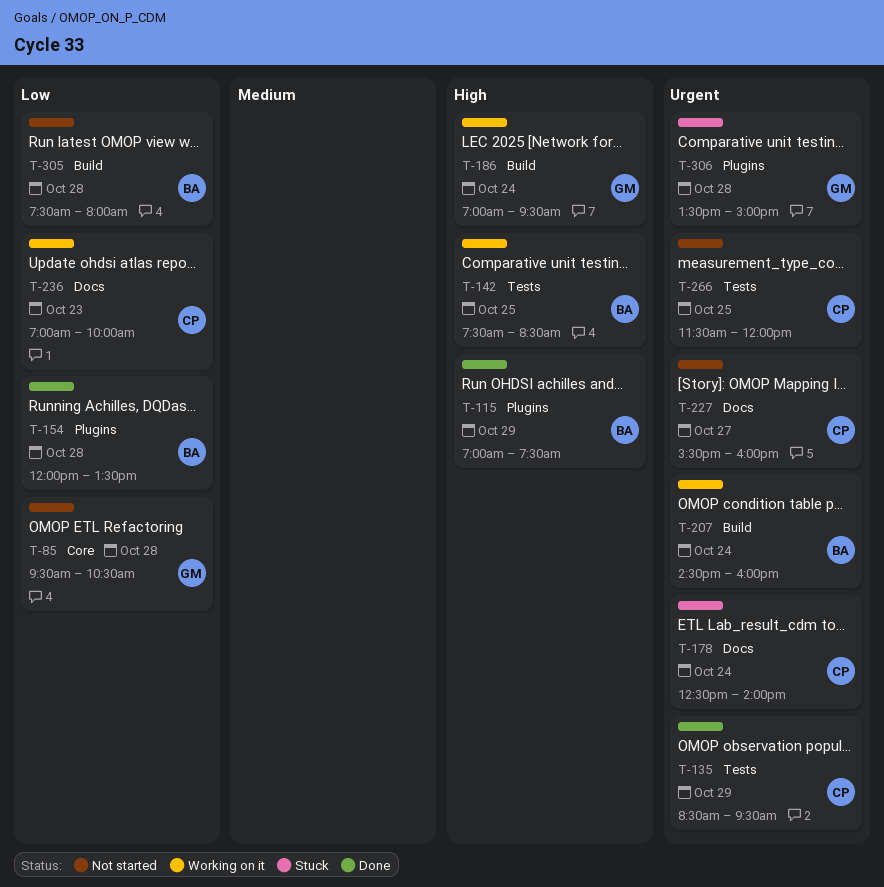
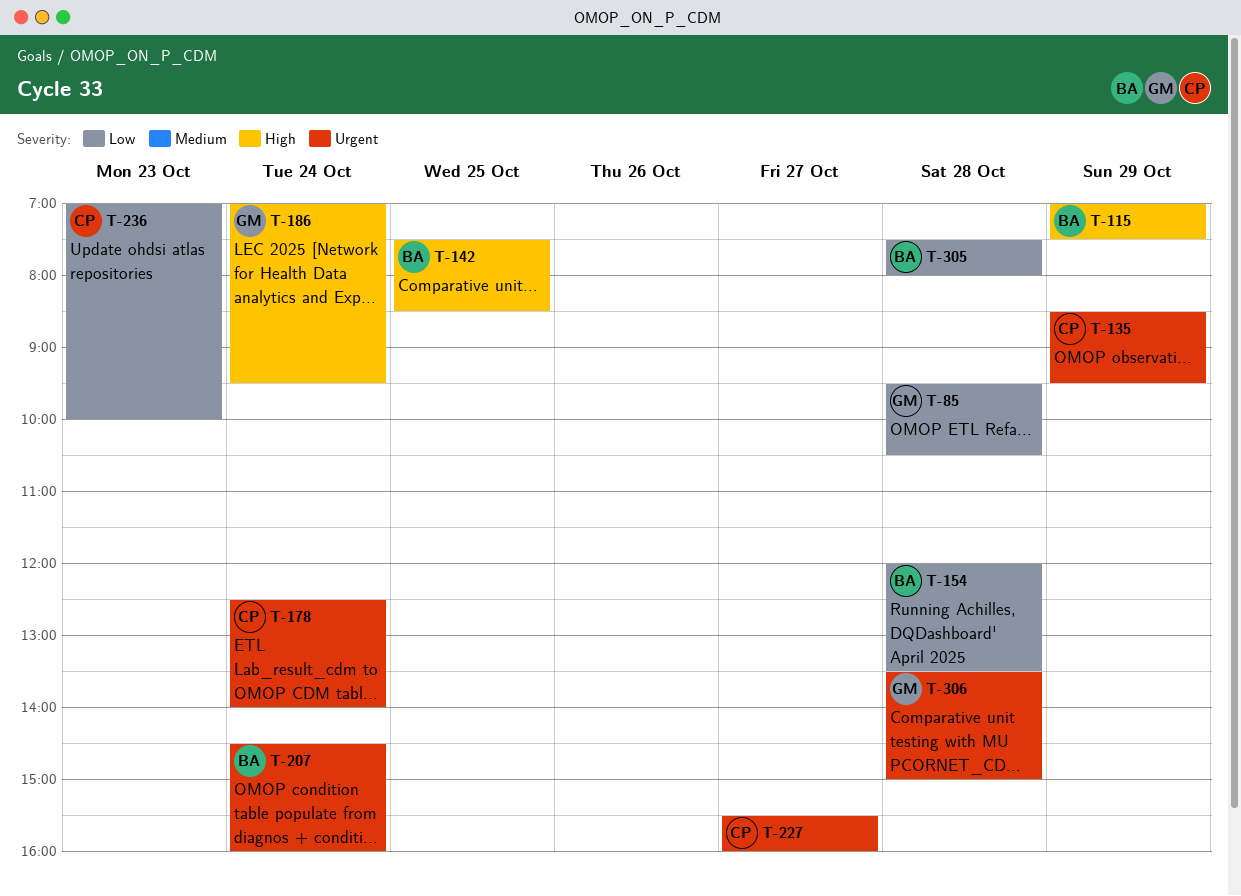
T-266: present -> none

